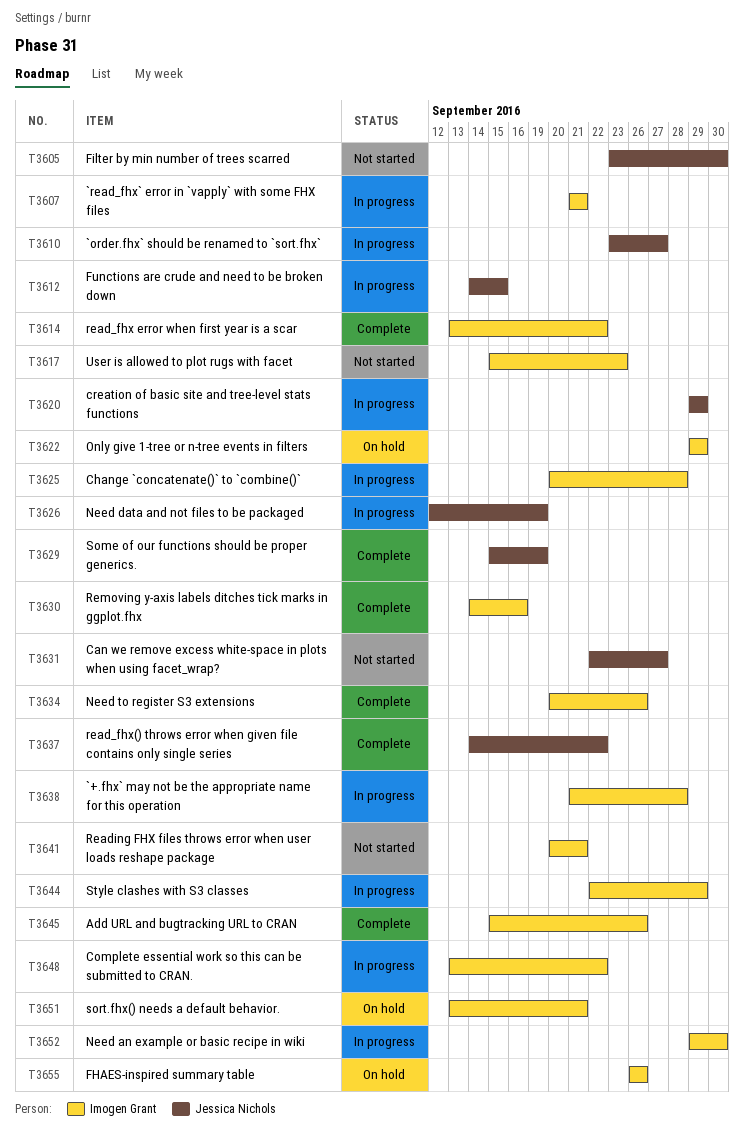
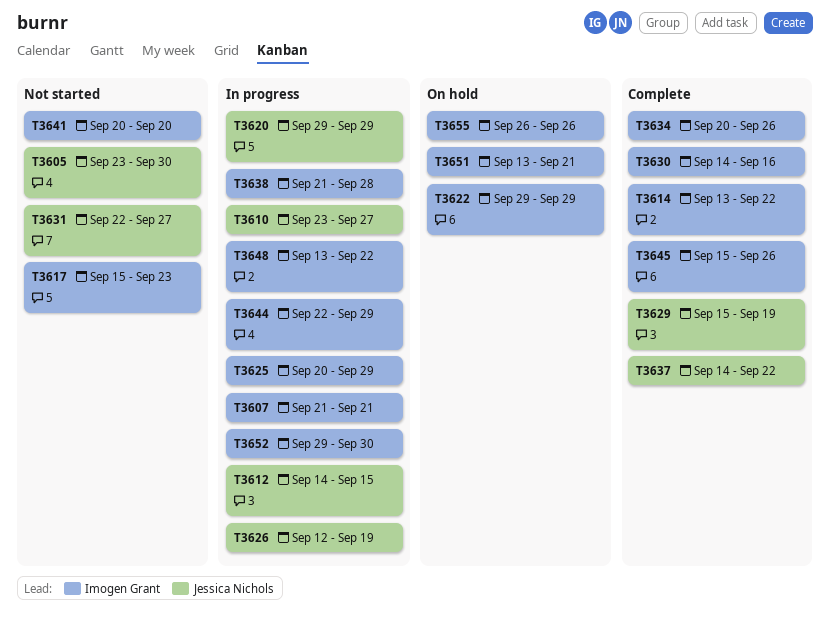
T3625, due: Sep 28 -> Sep 29
T3641, due: Sep 21 -> Sep 20

